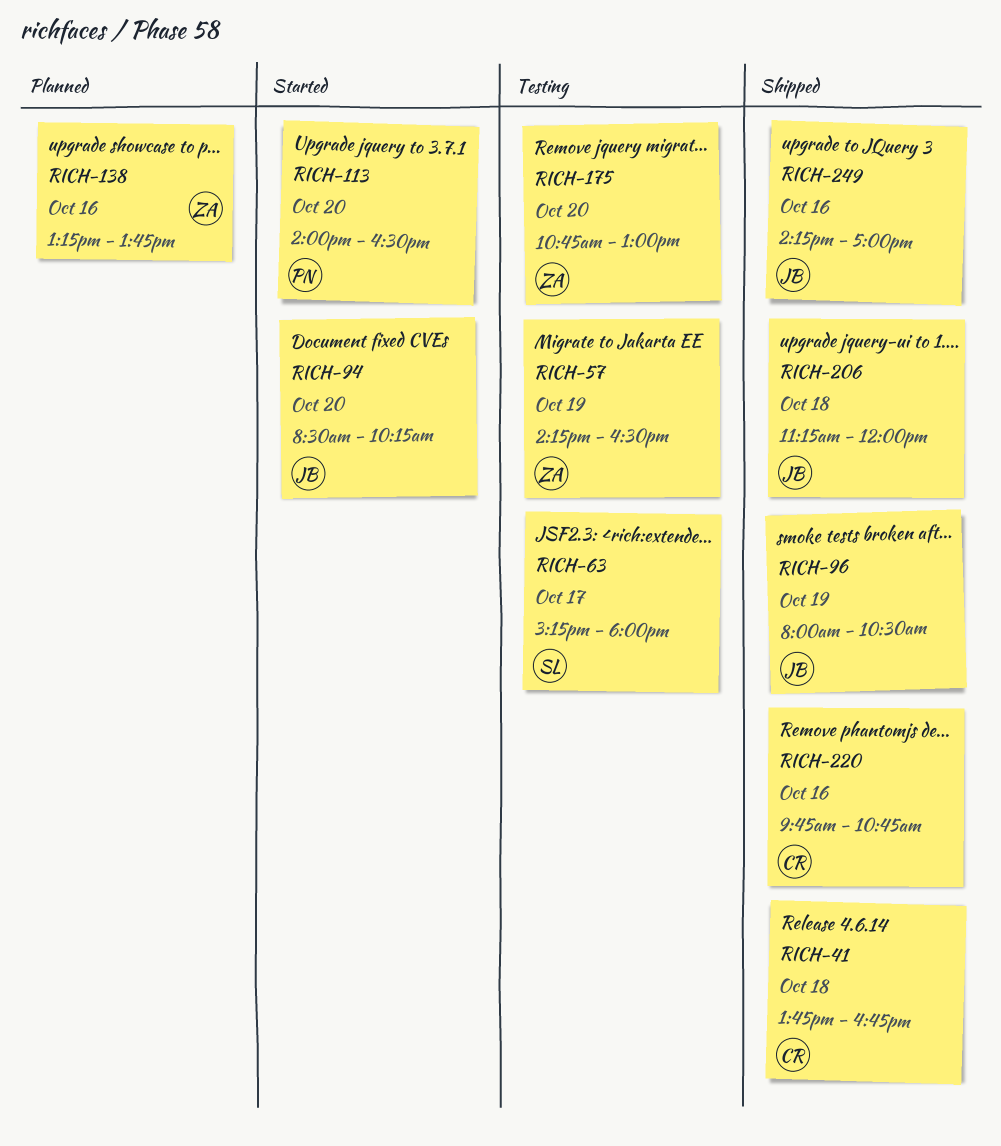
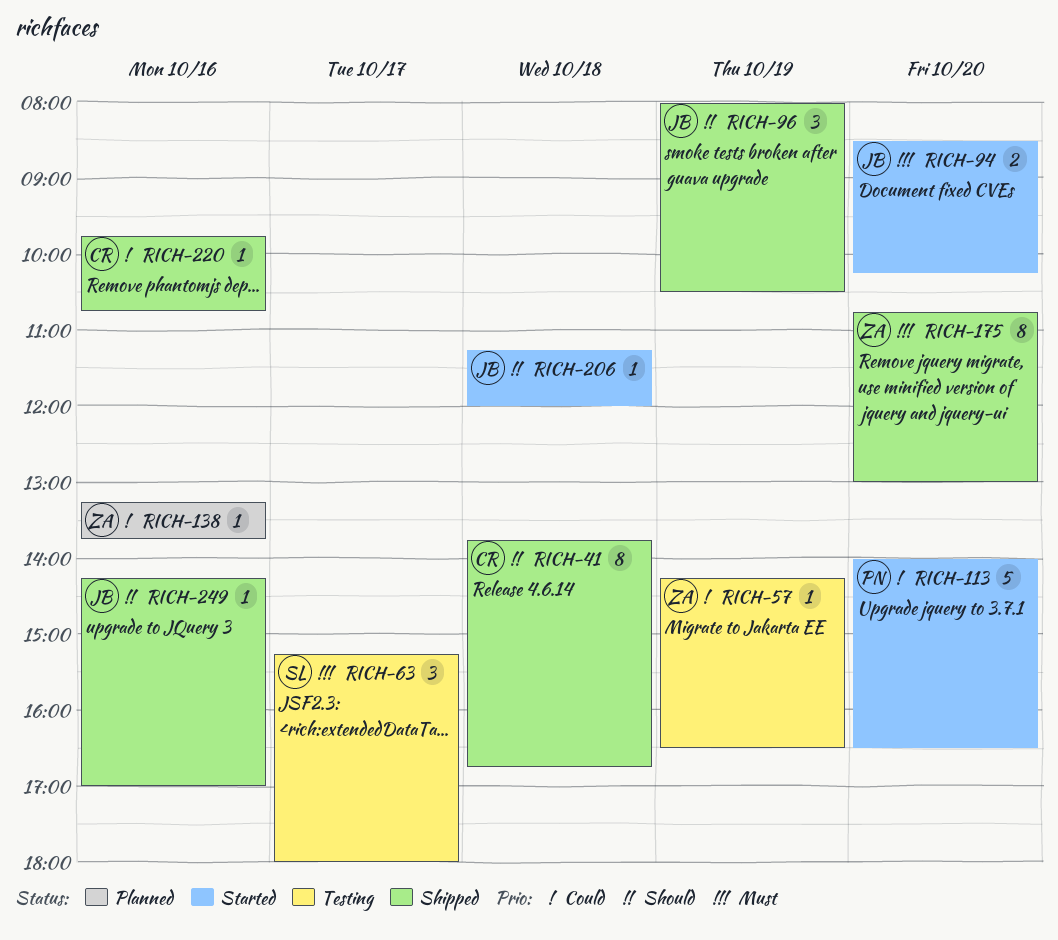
RICH-175, status: Testing -> Shipped
RICH-206, status: Shipped -> Started

